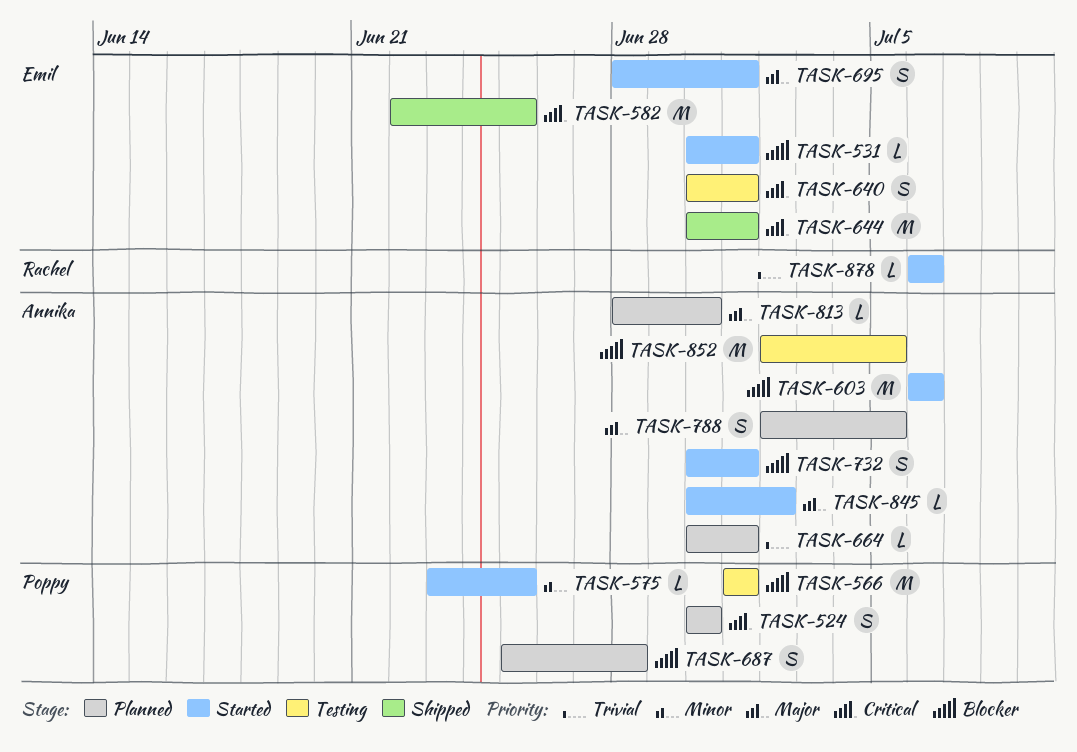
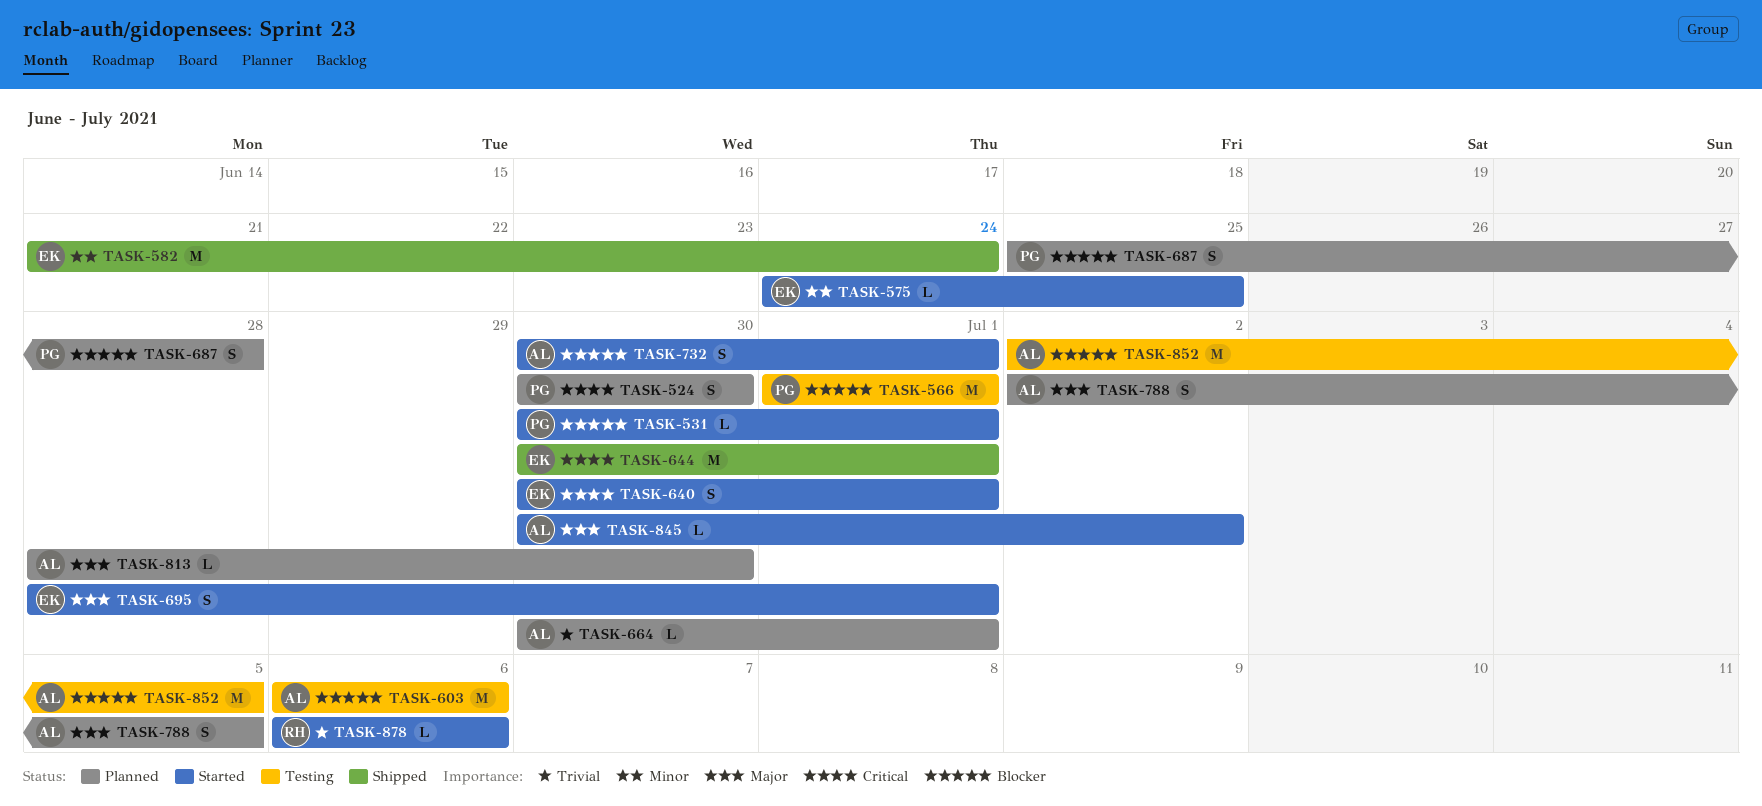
TASK-531, owner: Emil -> Poppy
TASK-575, owner: Poppy -> Emil
TASK-575, start: Jun 23 -> Jun 24
TASK-582, priority: Critical -> Minor
TASK-582, start: Jun 22 -> Jun 21
TASK-582, due: Jun 25 -> Jun 24
TASK-603, status: Started -> Testing
TASK-640, status: Testing -> Started

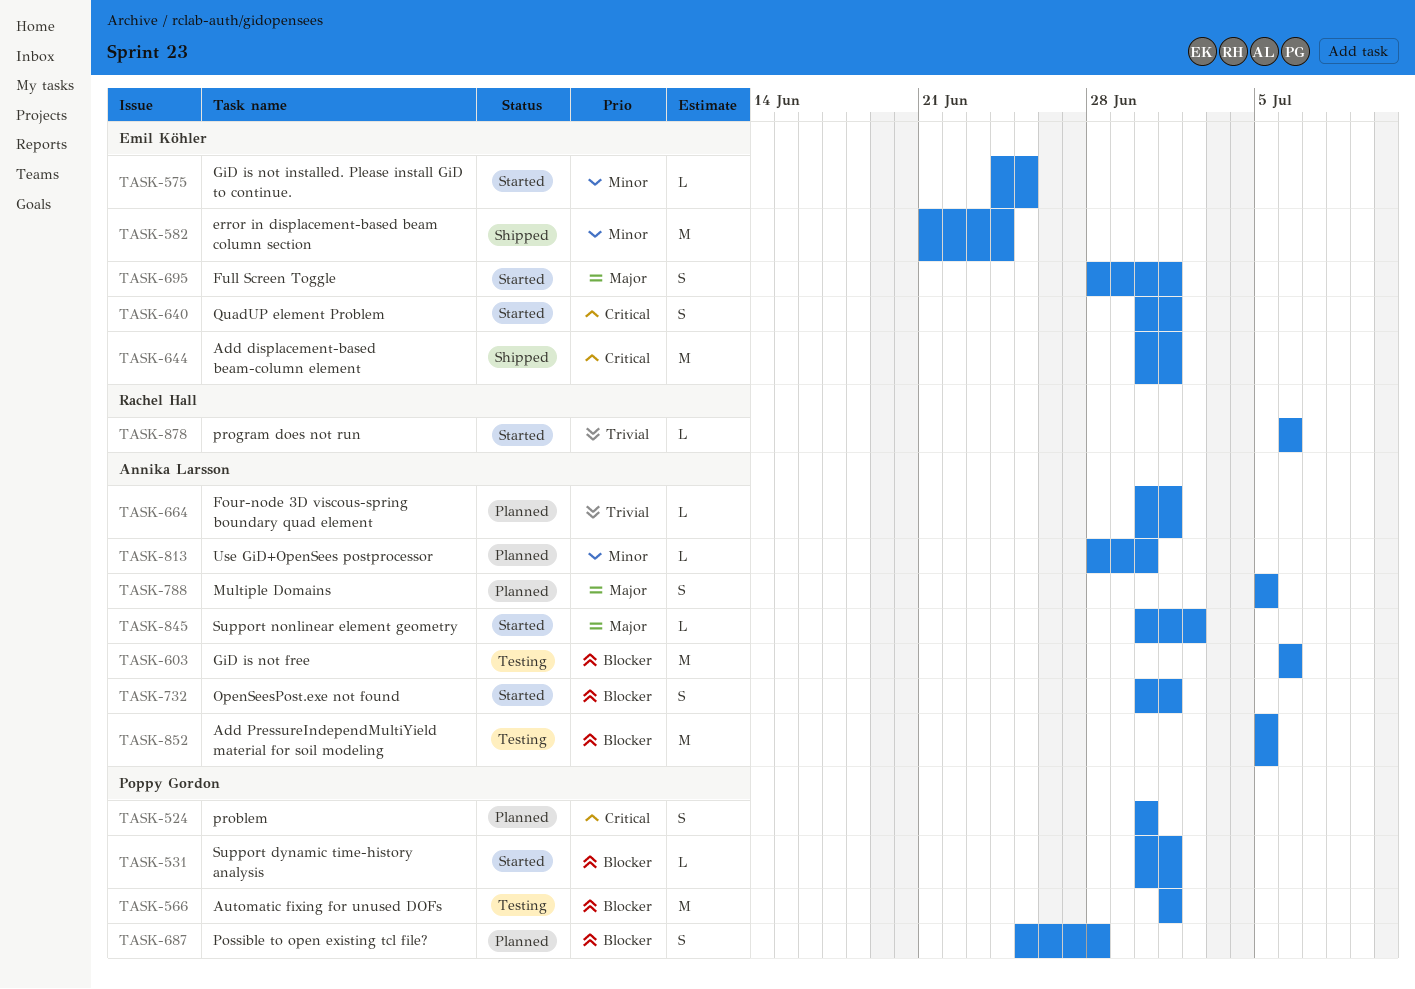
TASK-788, start: Jul 2 -> Jul 5
TASK-813, priority: Major -> Minor
TASK-852, start: Jul 2 -> Jul 5

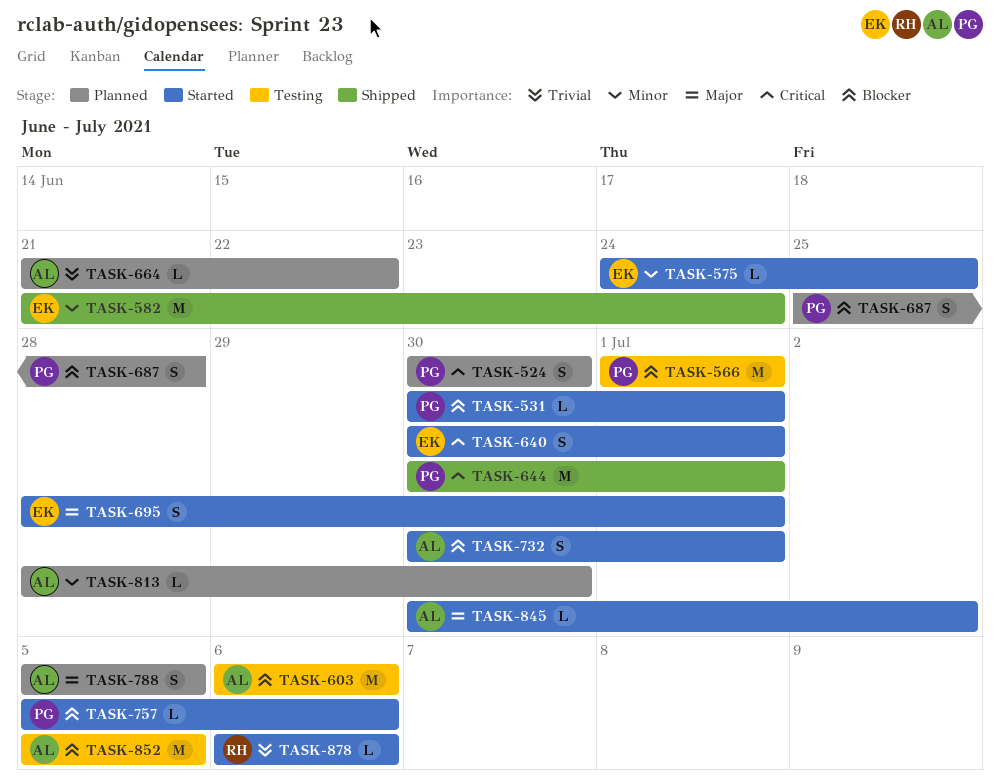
TASK-644, owner: Emil Köhler -> Poppy Gordon
TASK-664, start: Jun 30 -> Jun 21
TASK-664, due: Jul 1 -> Jun 22
TASK-757: none -> present

